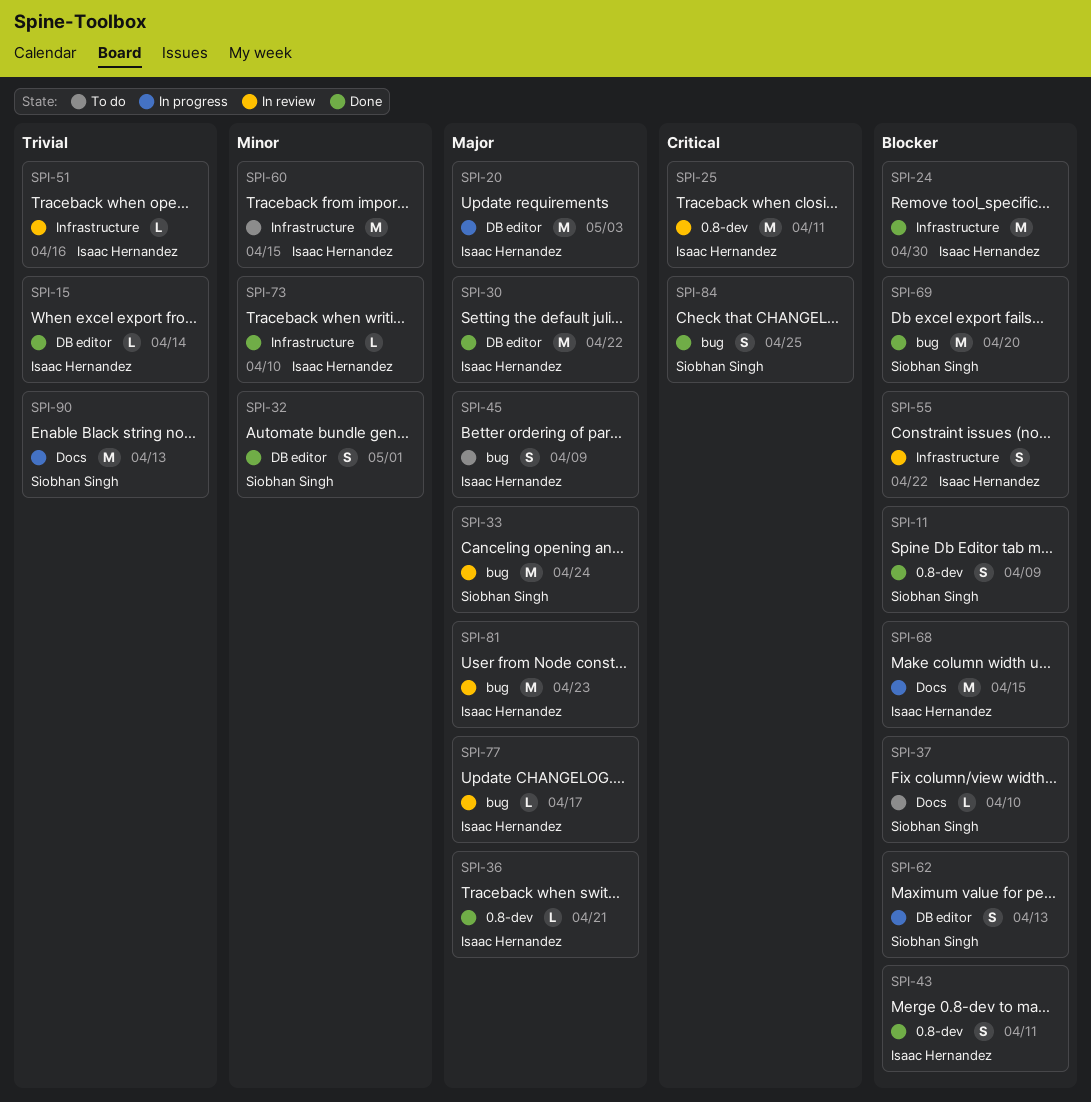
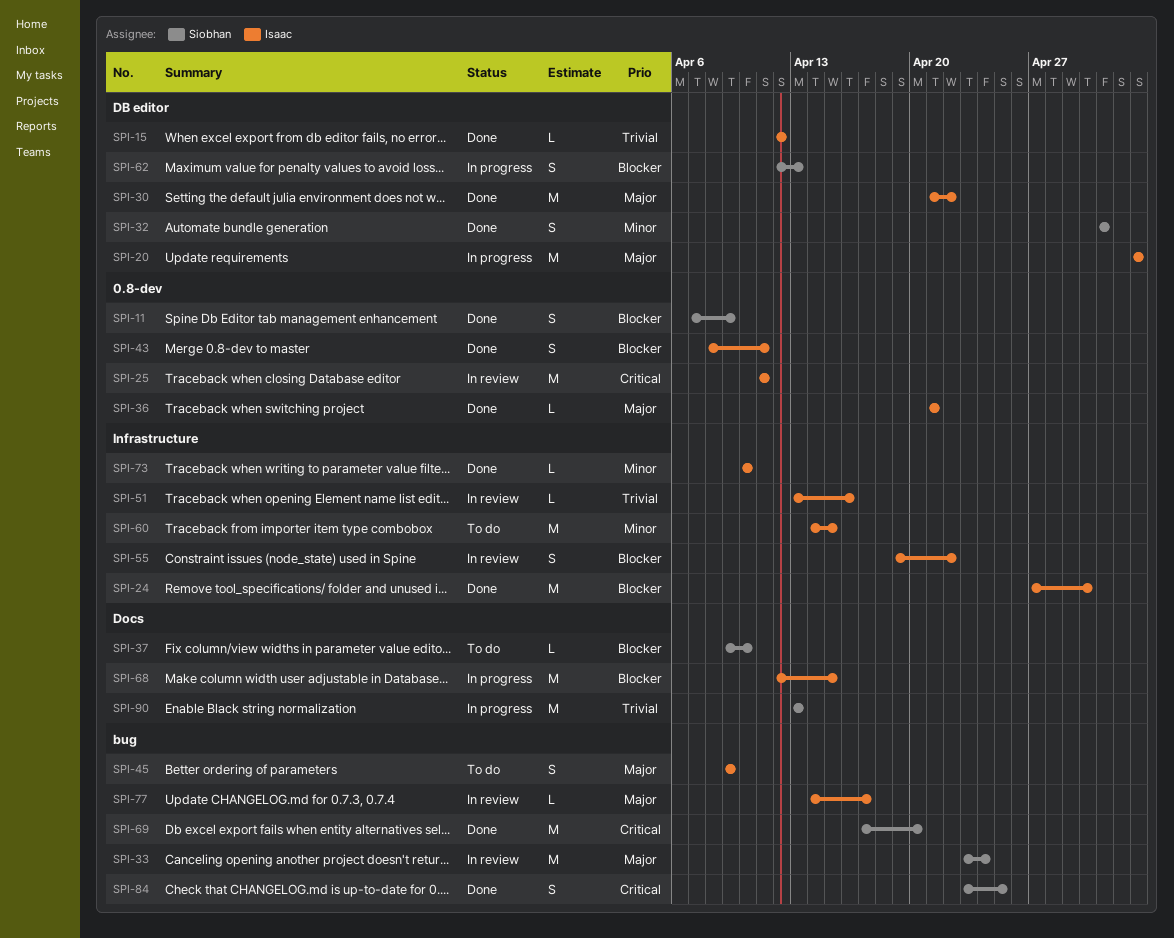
SPI-15, due: Apr 14 -> Apr 12
SPI-69, priority: Blocker -> Critical
SPI-81: present -> none

